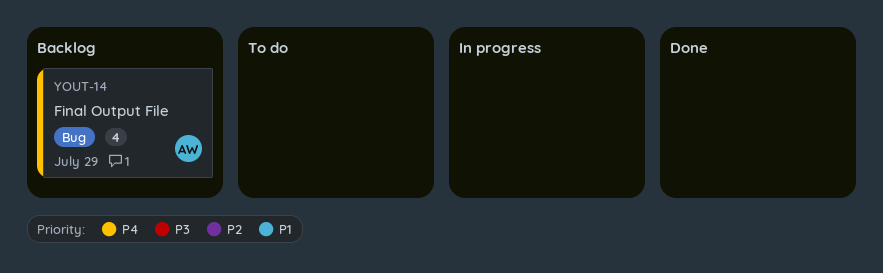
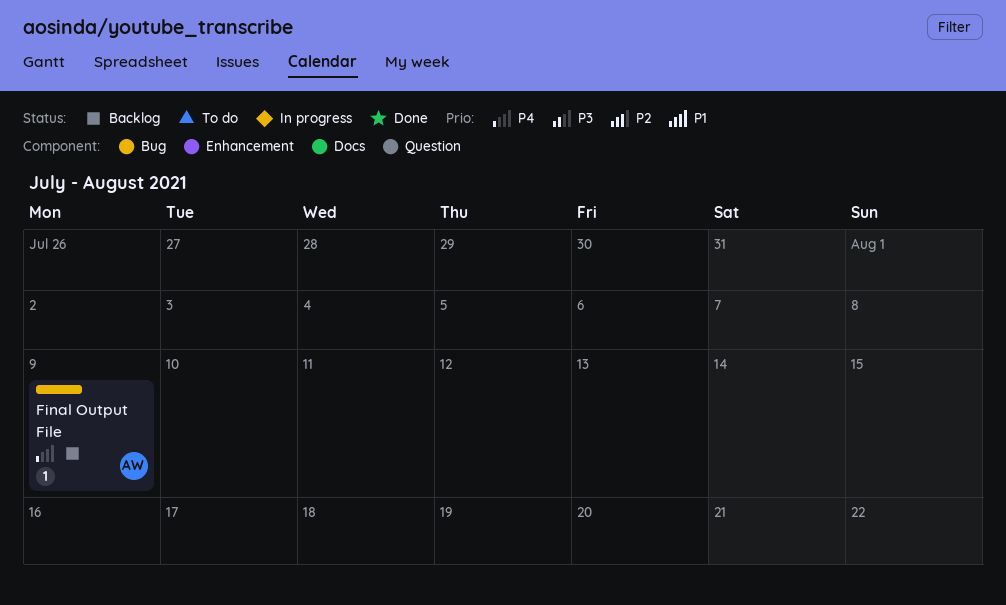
Final Output File, estimate: 4 -> 1
Final Output File, due: Jul 29 -> Aug 9

